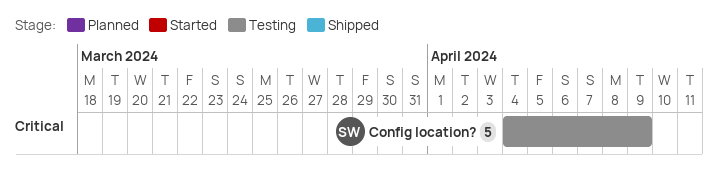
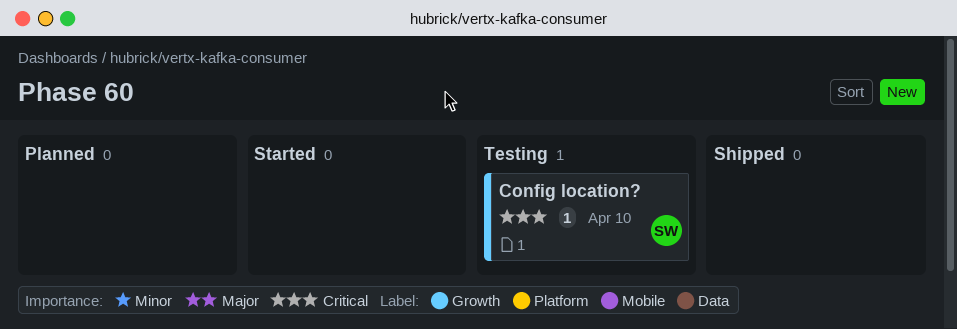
Config location?, estimate: 5 -> 1
Config location?, due: Apr 9 -> Apr 10

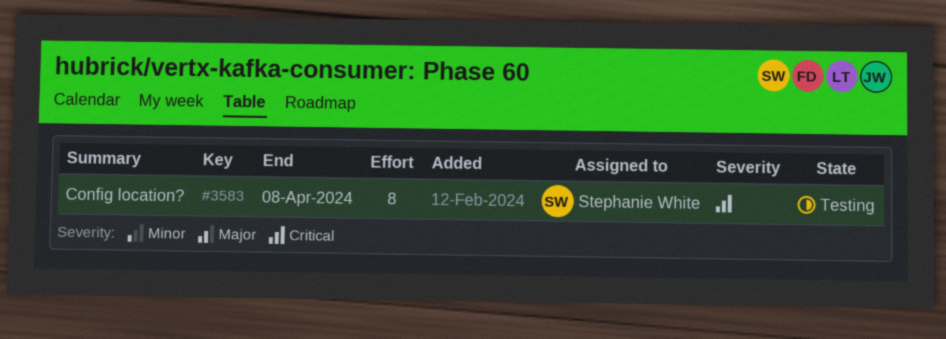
Config location?, estimate: 1 -> 8
Config location?, due: Apr 10 -> Apr 8

